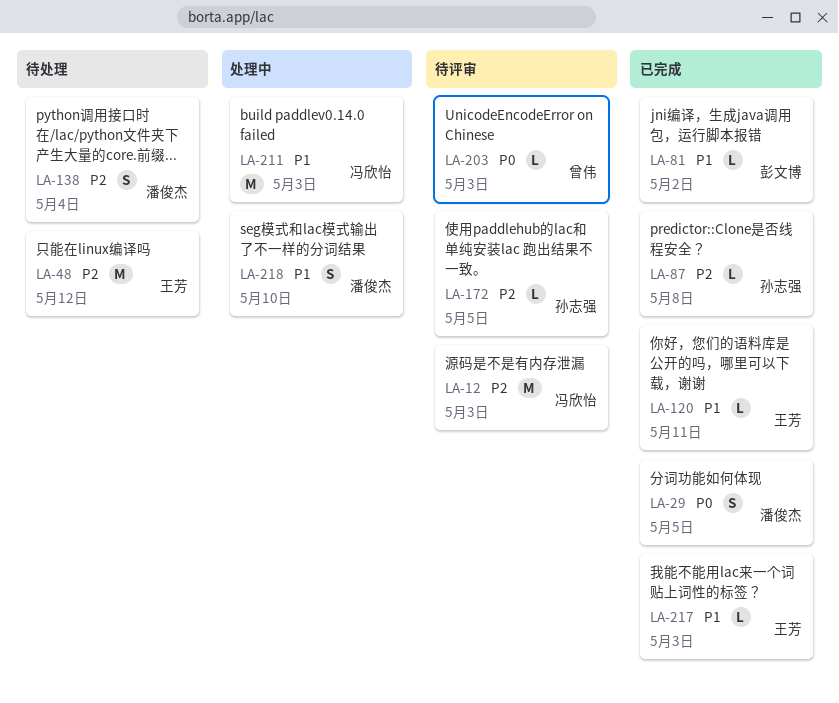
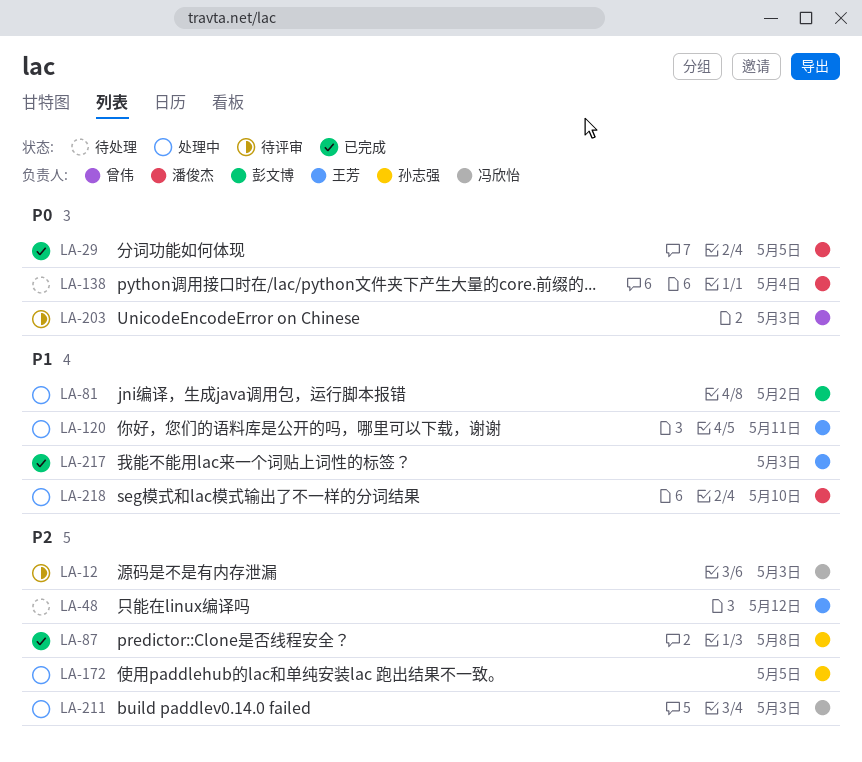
LA-81, status: 已完成 -> 处理中
LA-120, status: 已完成 -> 处理中
LA-138, priority: P2 -> P0
LA-172, status: 待评审 -> 处理中
LA-211, priority: P1 -> P2

